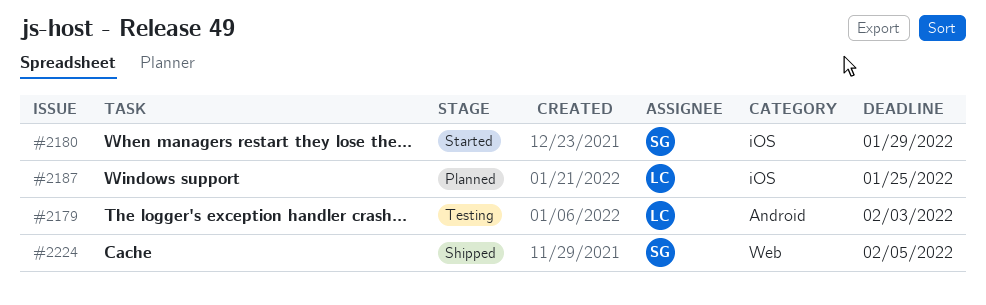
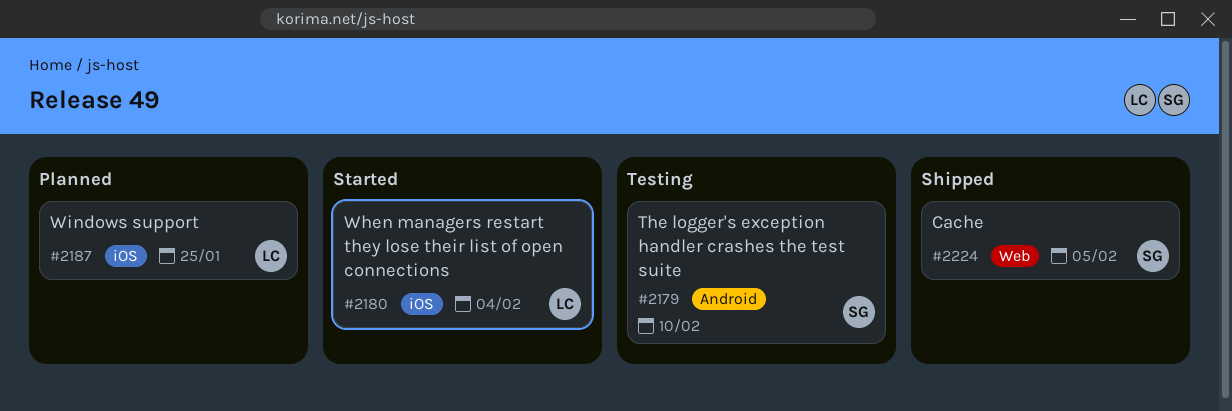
#2179, owner: LC -> SG
#2179, due: Feb 3 -> Feb 10
#2180, owner: SG -> LC
#2180, due: Jan 29 -> Feb 4

